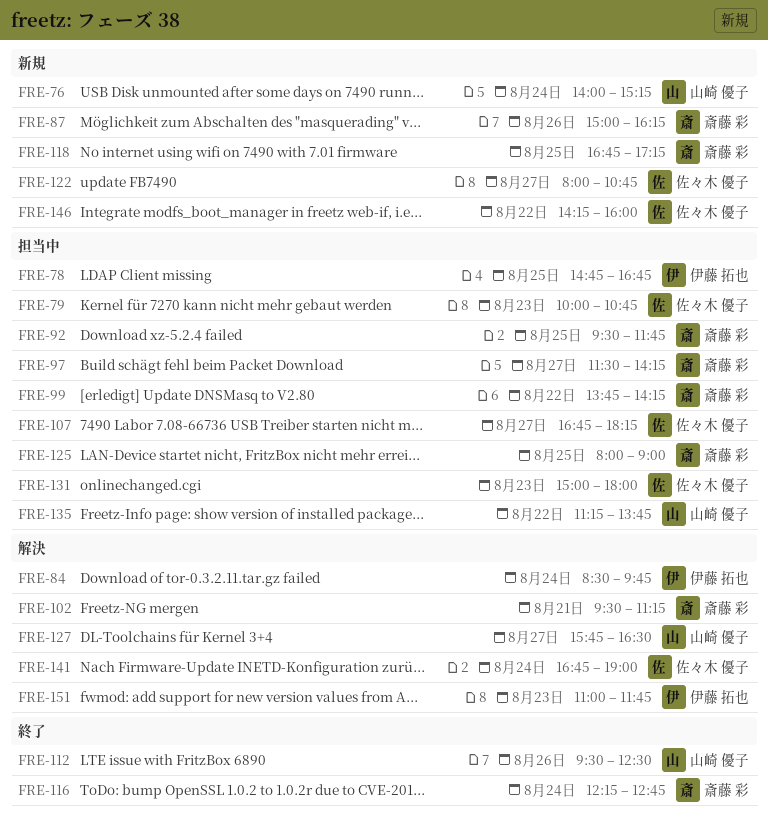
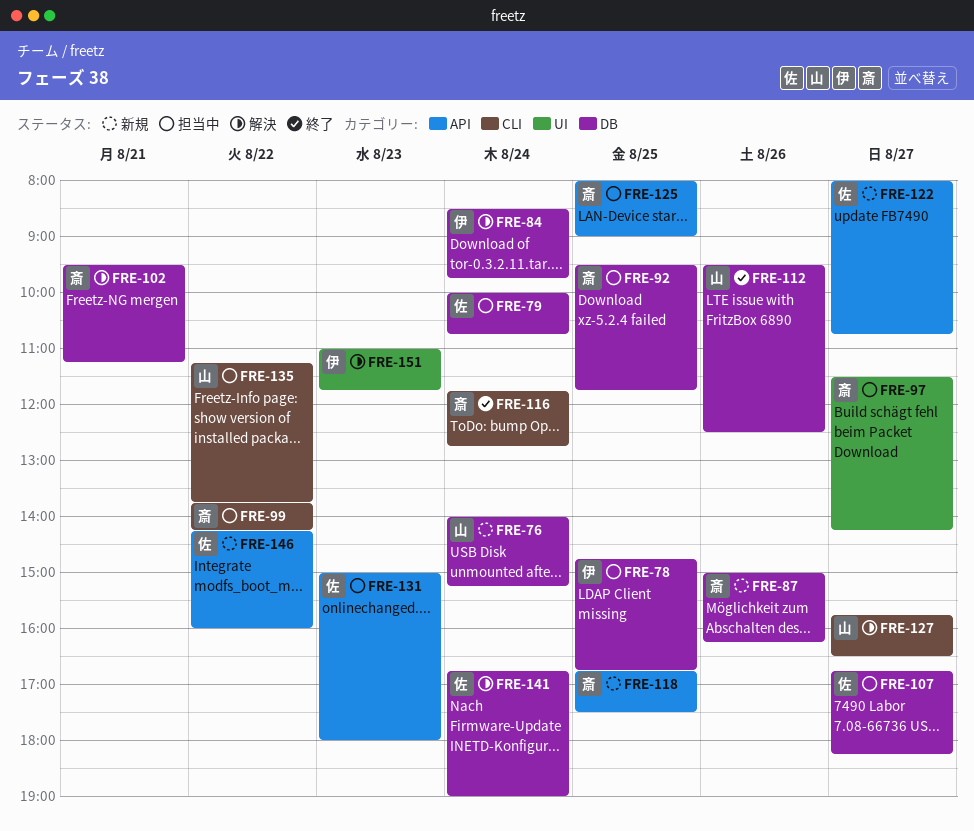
FRE-79, day: Aug 23 -> Aug 24
FRE-116, begins: 12:15 -> 11:45
FRE-118, ends: 17:15 -> 17:30

